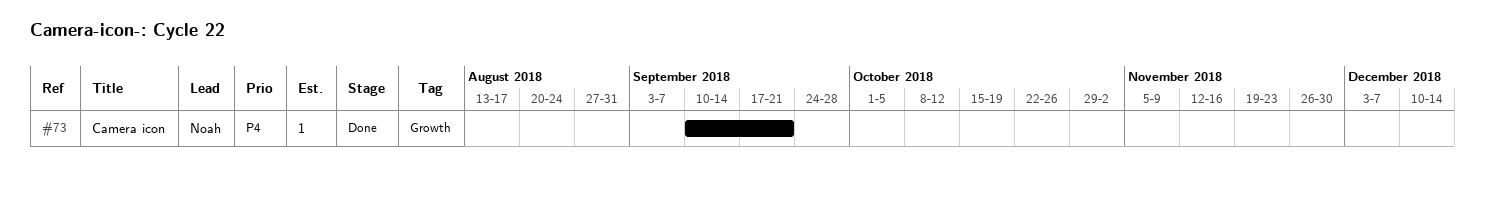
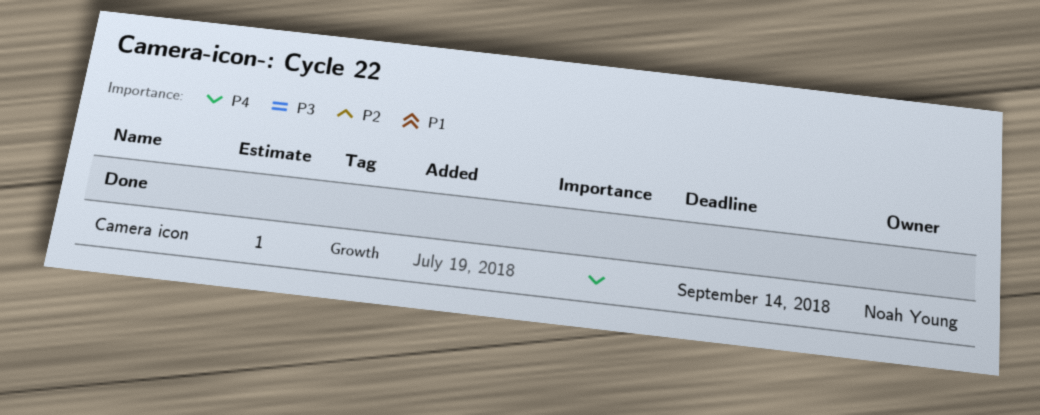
Camera icon, due: Sep 21 -> Sep 14

